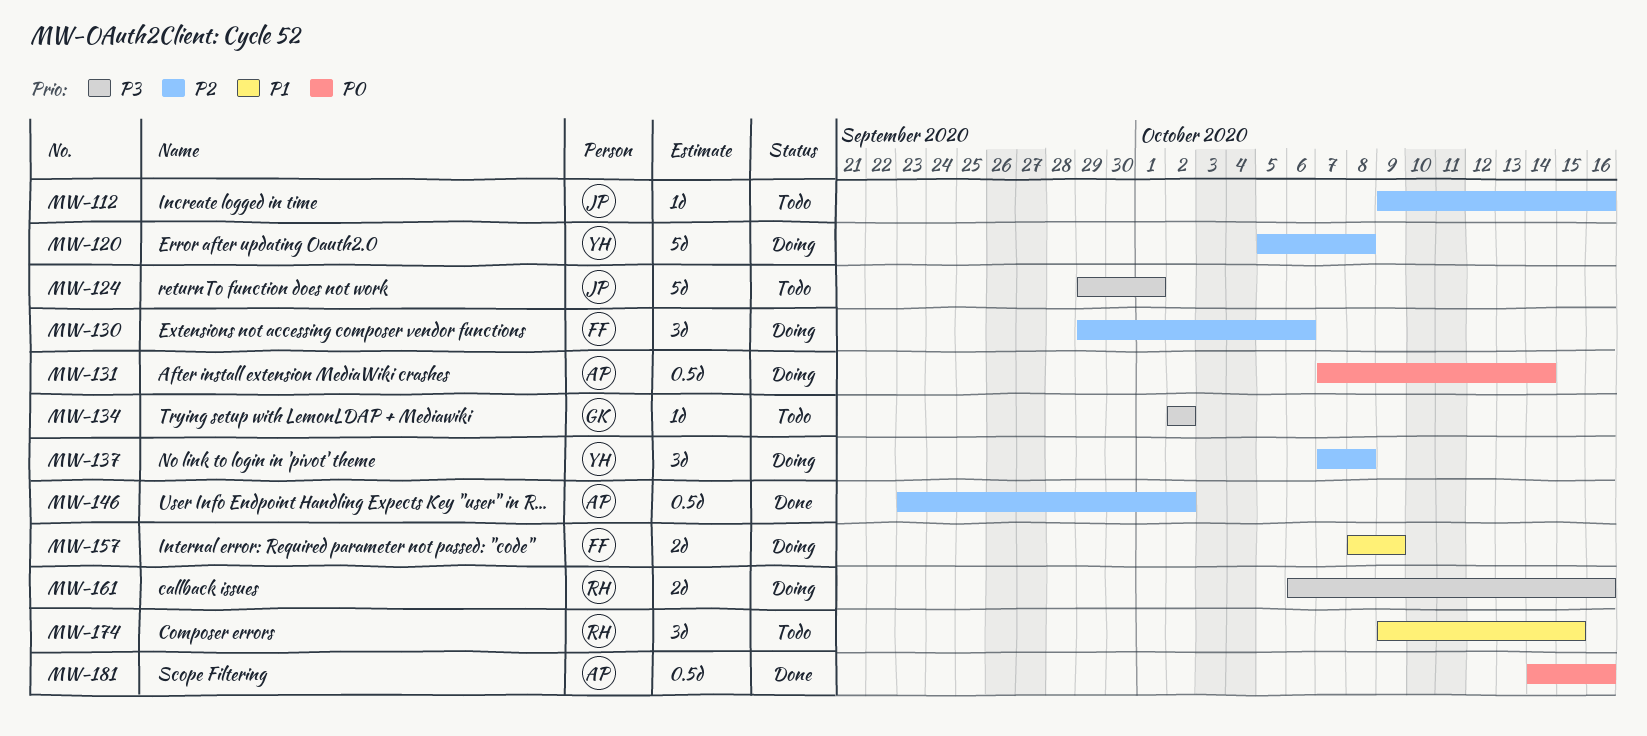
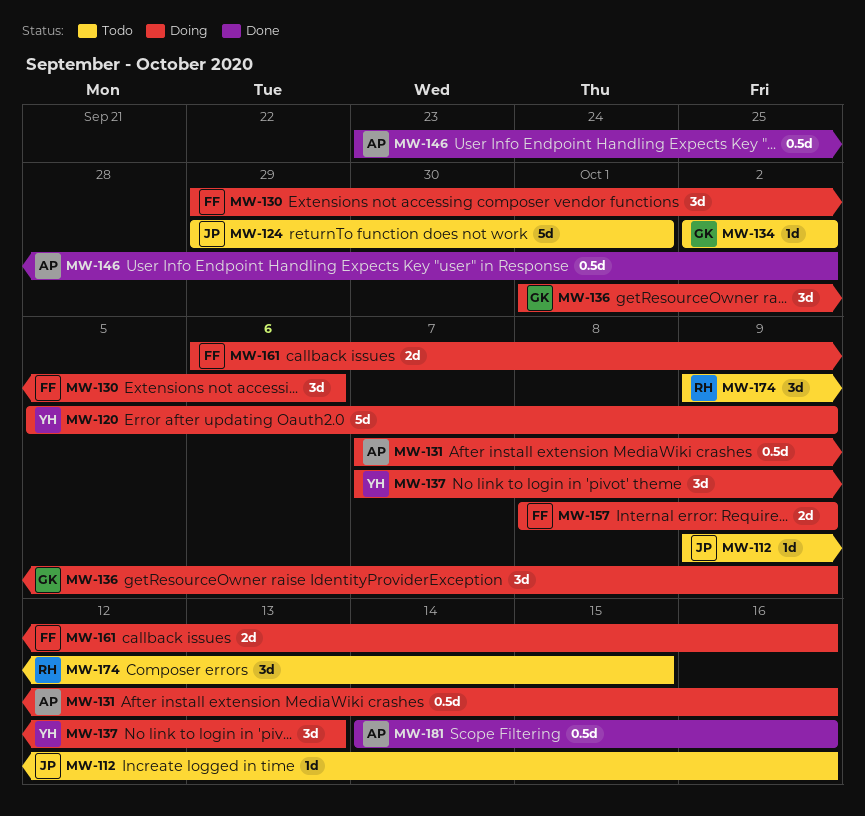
MW-120, due: Oct 8 -> Oct 9
MW-131, due: Oct 14 -> Oct 16
MW-136: none -> present
MW-137, due: Oct 8 -> Oct 13
MW-161, owner: RH -> FF

